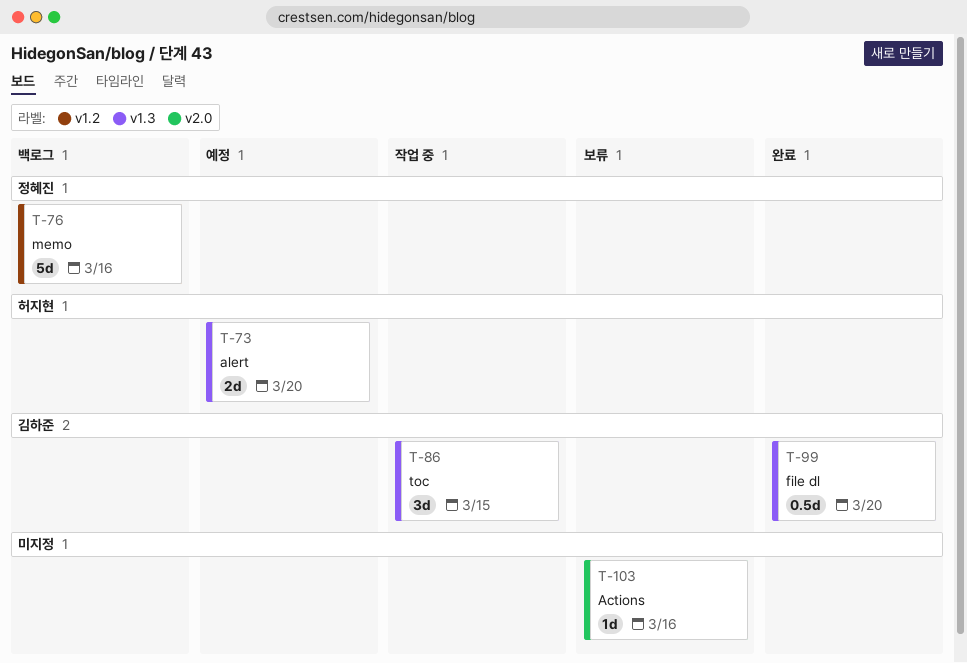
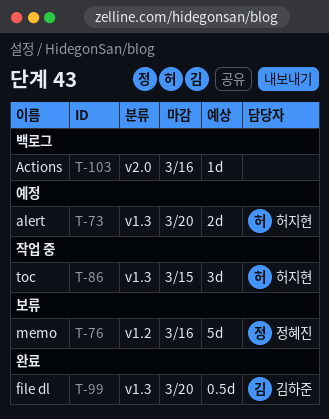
T-76, status: 백로그 -> 보류
T-86, owner: 김하준 -> 허지현
T-103, status: 보류 -> 백로그

